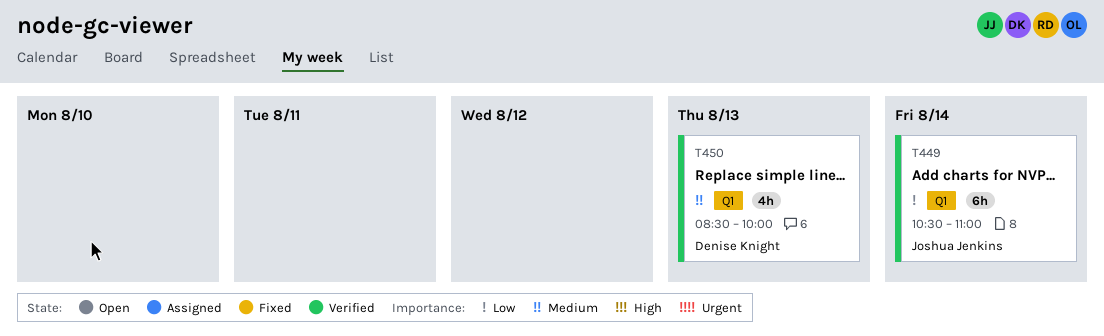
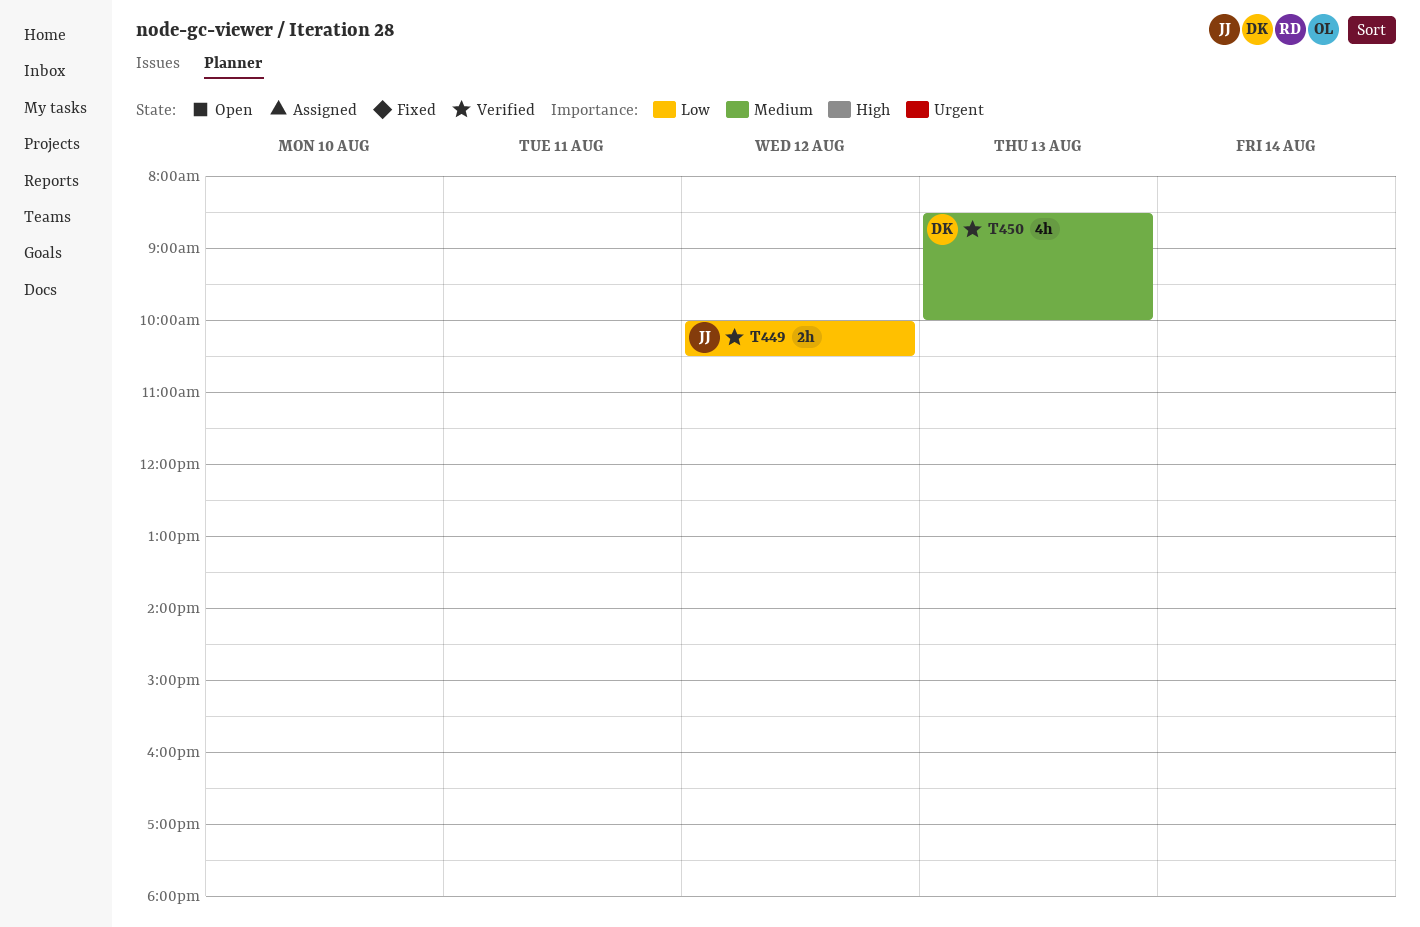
T449, estimate: 6h -> 2h
T449, day: Aug 14 -> Aug 12
T449, begins: 10:30 -> 10:00
T449, ends: 11:00 -> 10:30

